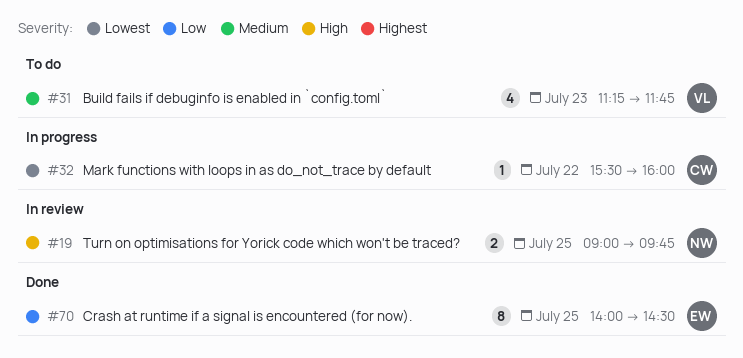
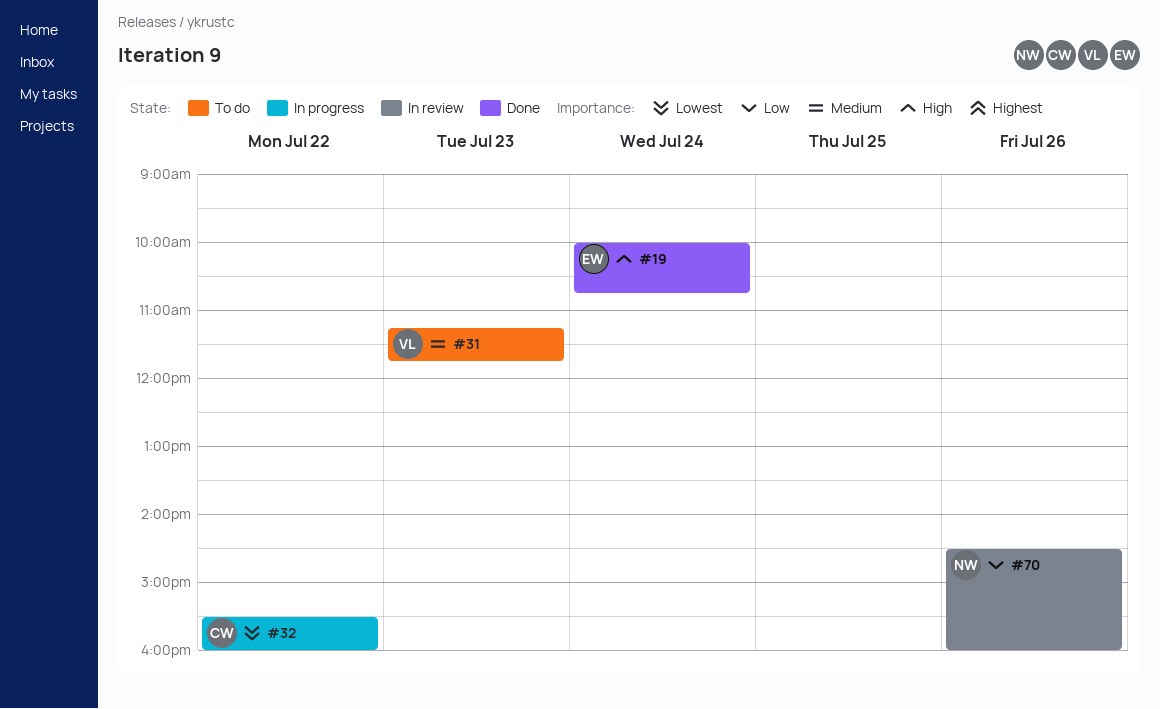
#19, status: In review -> Done
#19, owner: NW -> EW
#19, day: Jul 25 -> Jul 24
#19, begins: 09:00 -> 10:00
#19, ends: 09:45 -> 10:45
#70, status: Done -> In review
#70, owner: EW -> NW
#70, day: Jul 25 -> Jul 26
#70, begins: 14:00 -> 14:30
#70, ends: 14:30 -> 16:00

